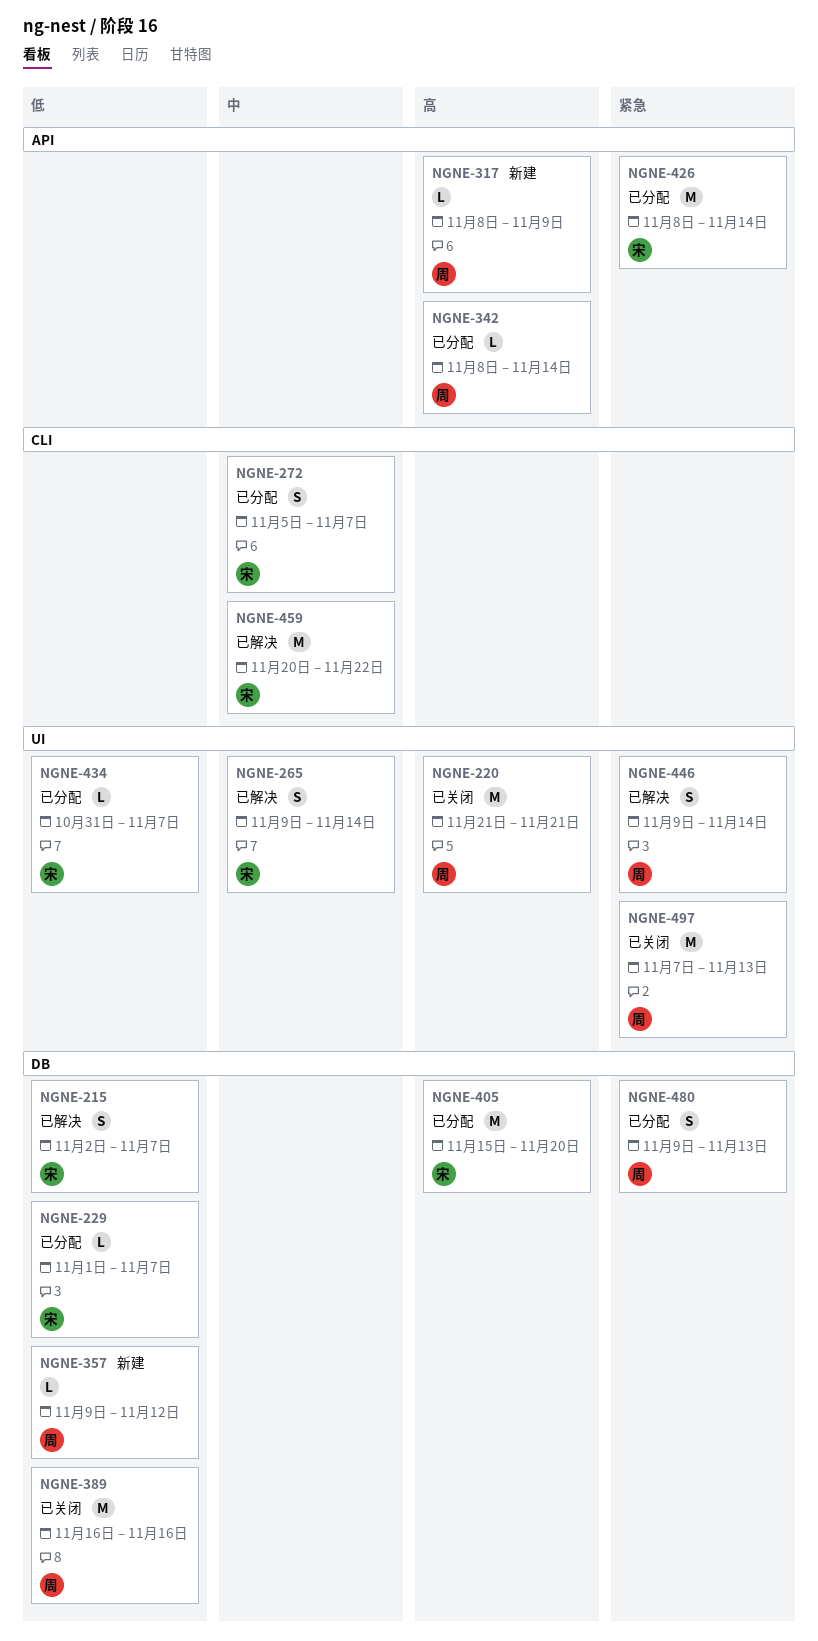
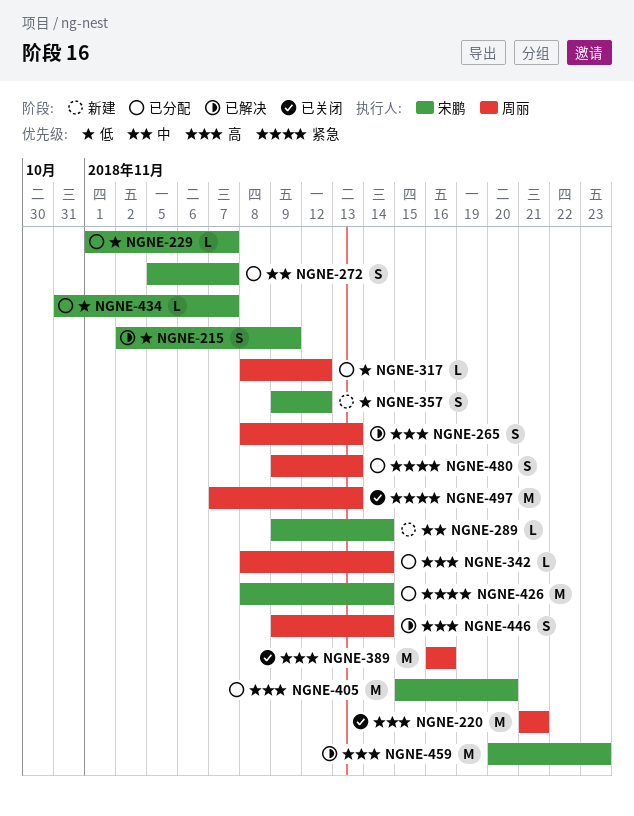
NGNE-215, due: Nov 7 -> Nov 9
NGNE-265, owner: 宋鹏 -> 周丽
NGNE-265, priority: 中 -> 高
NGNE-265, start: Nov 9 -> Nov 8
NGNE-265, due: Nov 14 -> Nov 13
NGNE-289: none -> present
NGNE-317, status: 新建 -> 已分配
NGNE-317, priority: 高 -> 低
NGNE-317, due: Nov 9 -> Nov 12
NGNE-357, owner: 周丽 -> 宋鹏
NGNE-357, estimate: L -> S
NGNE-389, priority: 低 -> 高
NGNE-446, priority: 紧急 -> 高
NGNE-459, priority: 中 -> 高
NGNE-459, due: Nov 22 -> Nov 23

